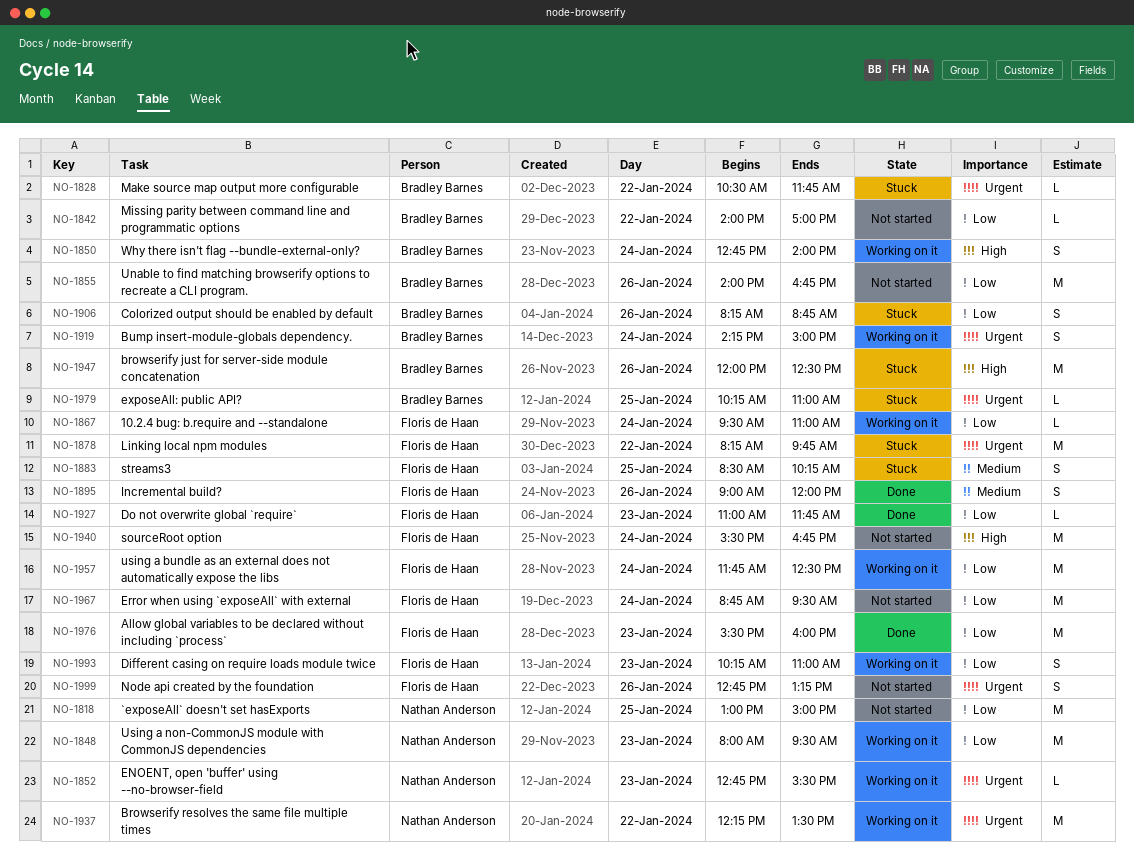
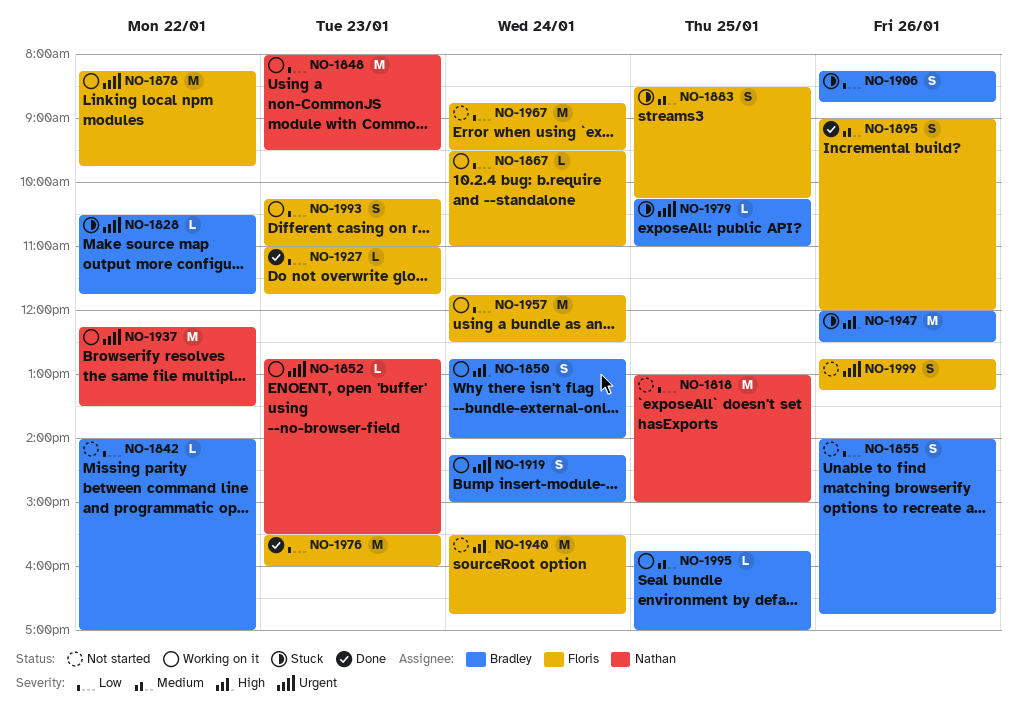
NO-1855, estimate: M -> S
NO-1878, status: Stuck -> Working on it
NO-1995: none -> present

